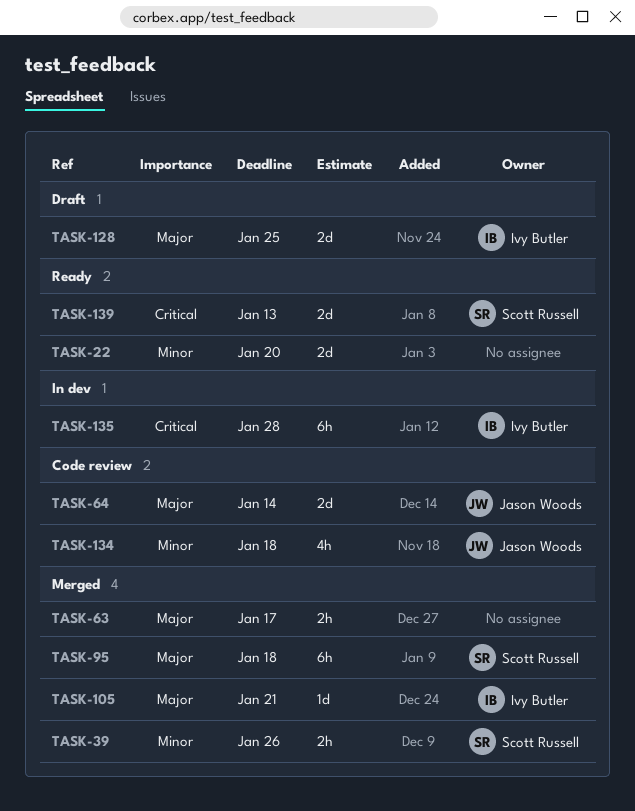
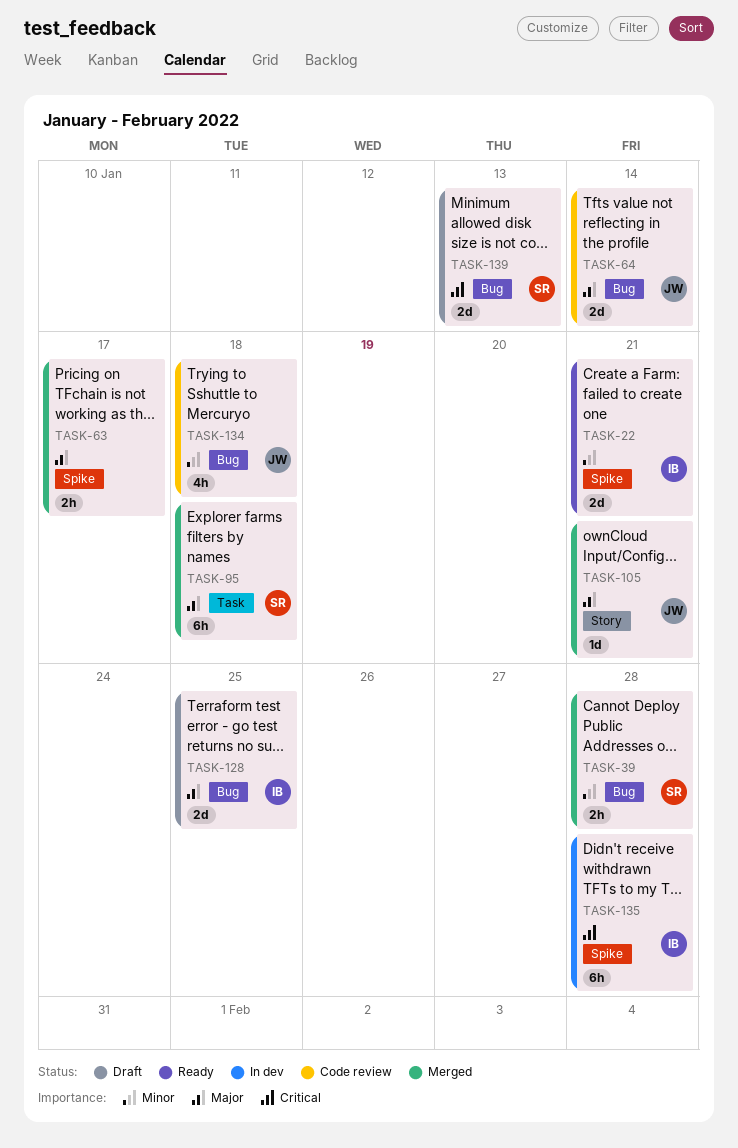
TASK-22, owner: none -> Ivy Butler
TASK-22, due: Jan 20 -> Jan 21
TASK-39, due: Jan 26 -> Jan 28
TASK-105, owner: Ivy Butler -> Jason Woods
TASK-139, status: Ready -> Draft

